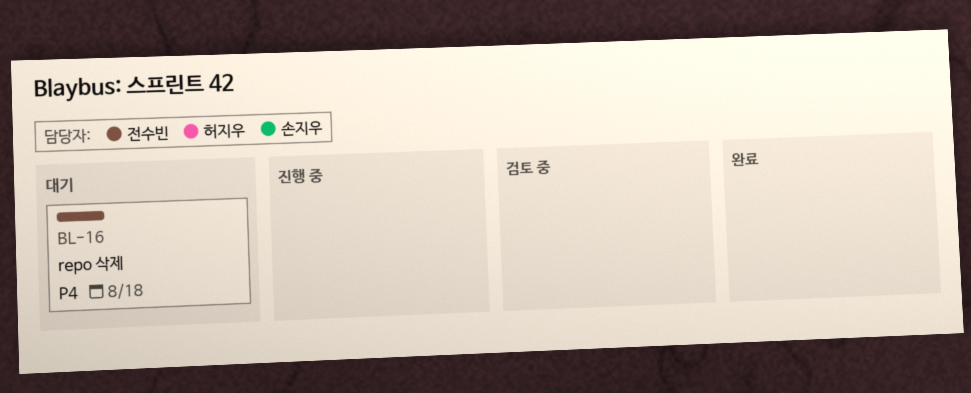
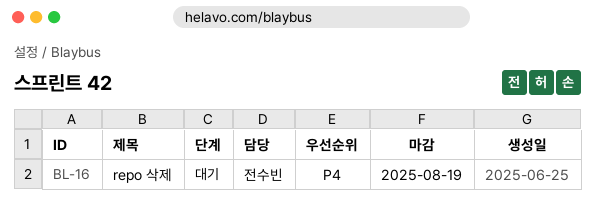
BL-16, due: Aug 18 -> Aug 19

